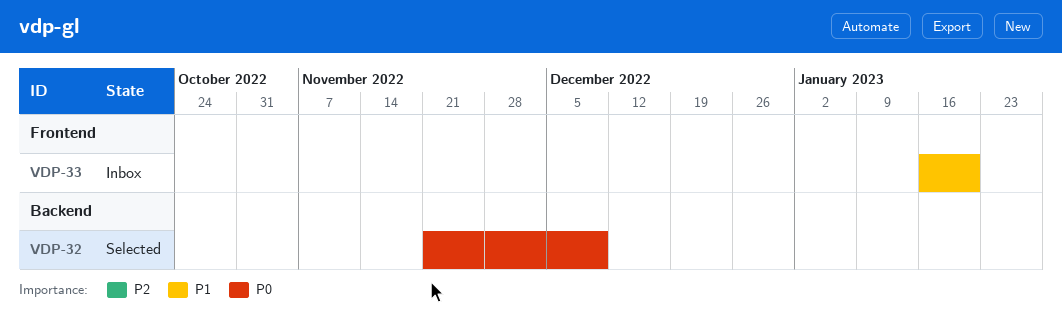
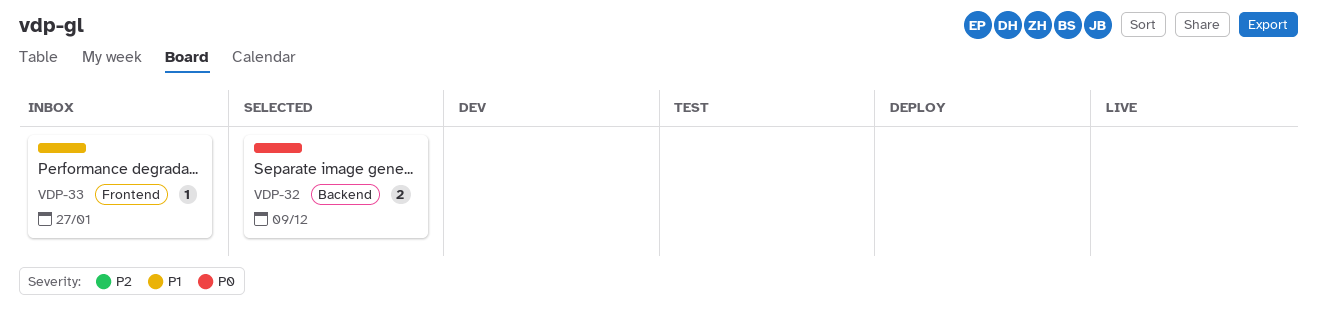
VDP-33, due: Jan 20 -> Jan 27

